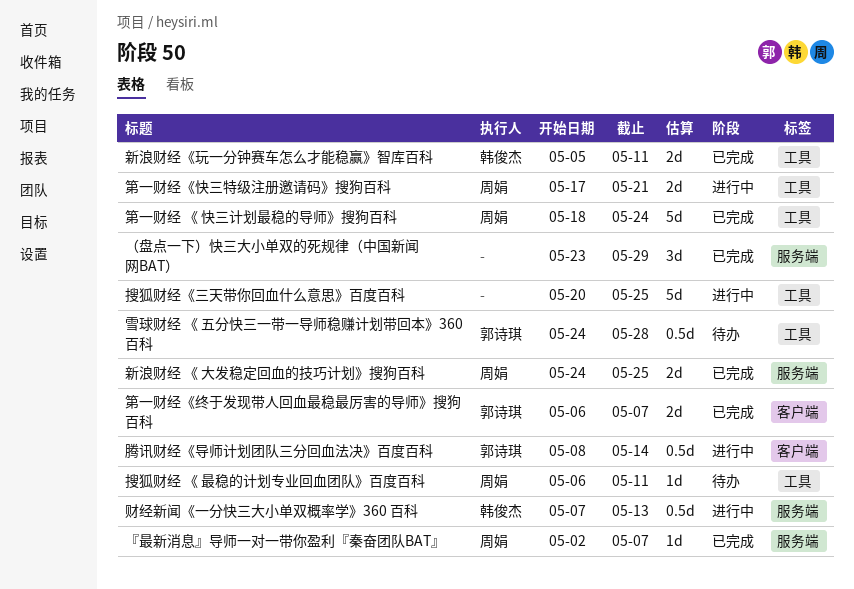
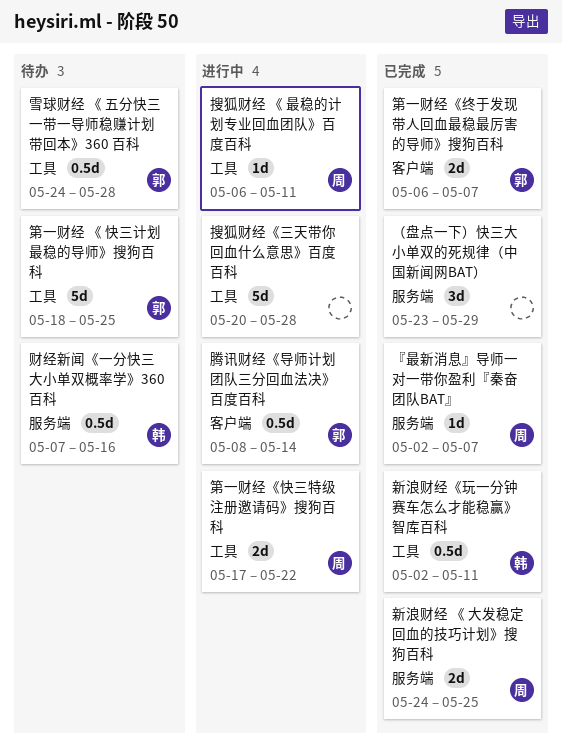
搜狐财经 《 最稳的计划专业回血团队》百度百科, status: 待办 -> 进行中
搜狐财经《三天带你回血什么意思》百度百科, due: May 25 -> May 28
新浪财经《玩一分钟赛车怎么才能稳赢》智库百科, estimate: 2d -> 0.5d
新浪财经《玩一分钟赛车怎么才能稳赢》智库百科, start: May 5 -> May 2
第一财经 《 快三计划最稳的导师》搜狗百科, status: 已完成 -> 待办
第一财经 《 快三计划最稳的导师》搜狗百科, owner: 周娟 -> 郭诗琪
第一财经 《 快三计划最稳的导师》搜狗百科, due: May 24 -> May 25
第一财经《快三特级注册邀请码》搜狗百科, due: May 21 -> May 22
财经新闻《一分快三大小单双概率学》360 百科, status: 进行中 -> 待办
财经新闻《一分快三大小单双概率学》360 百科, due: May 13 -> May 16

